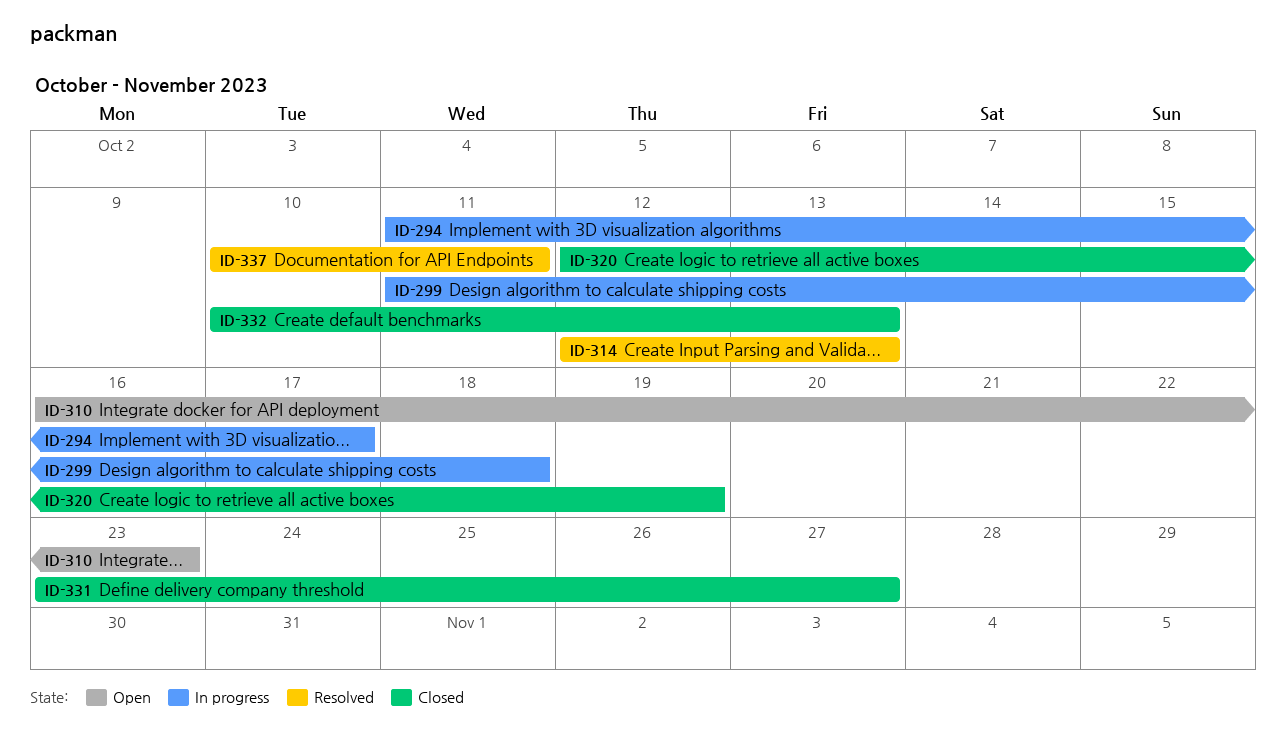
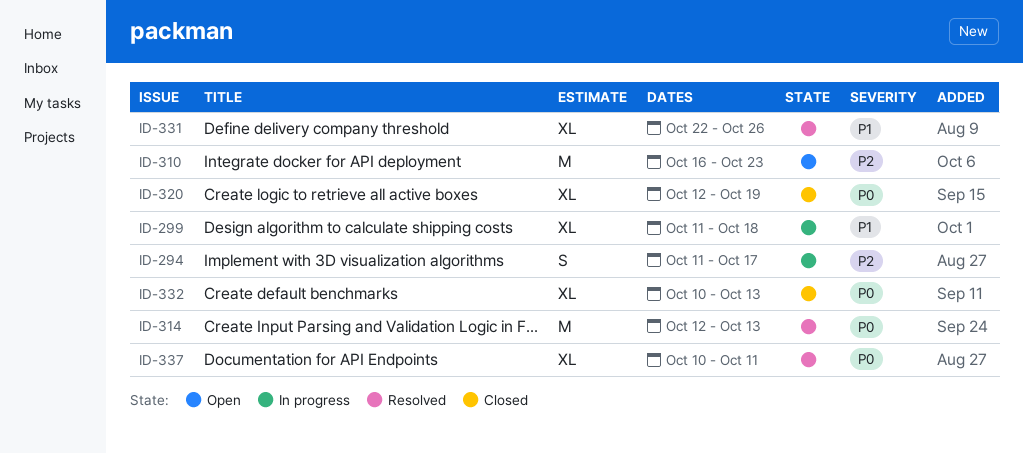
ID-331, status: Closed -> Resolved
ID-331, start: Oct 23 -> Oct 22
ID-331, due: Oct 27 -> Oct 26

